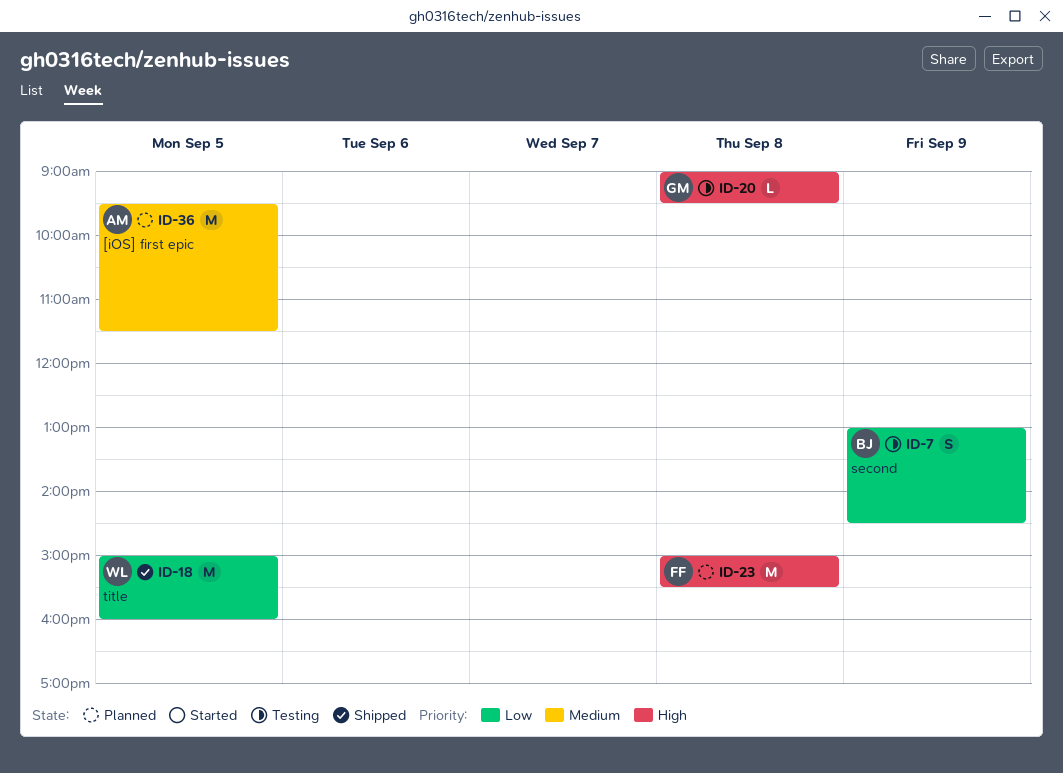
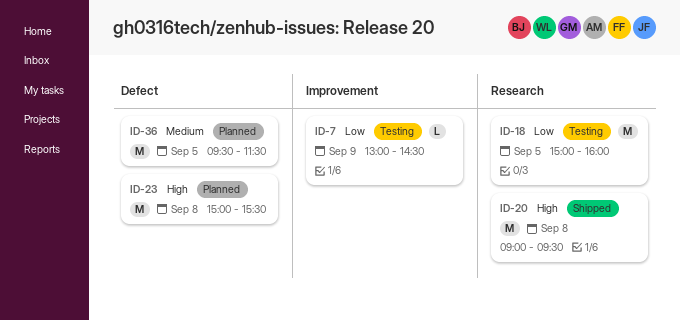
ID-7, estimate: S -> L
ID-18, status: Shipped -> Testing
ID-20, status: Testing -> Shipped
ID-20, estimate: L -> M

